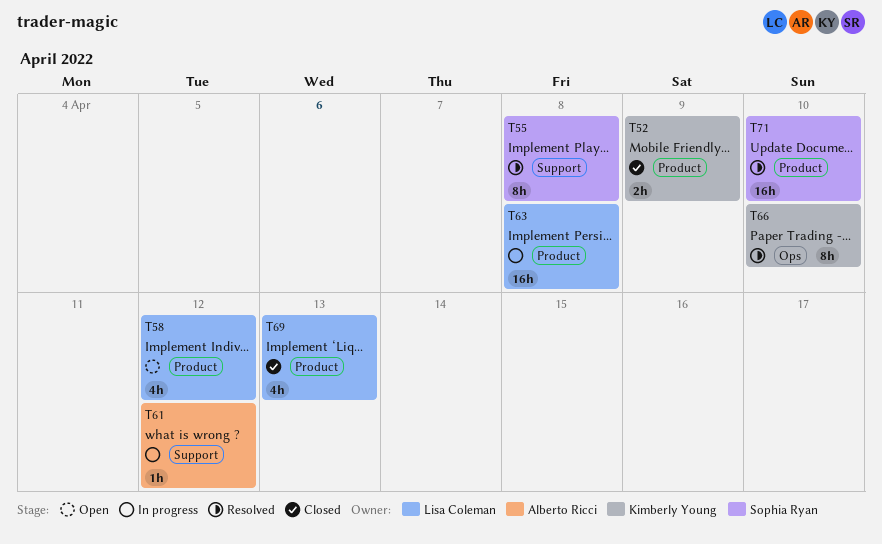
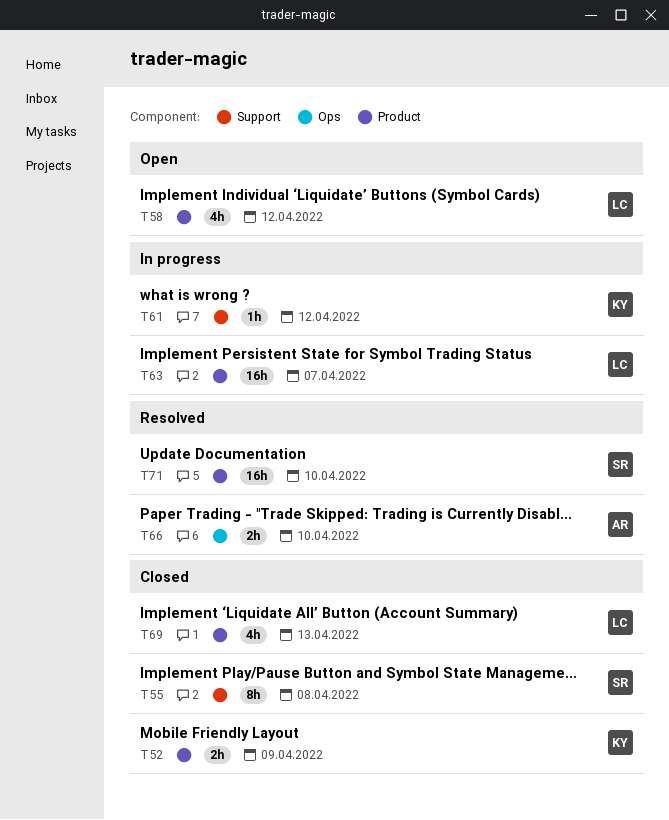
T55, status: Resolved -> Closed
T61, owner: Alberto Ricci -> Kimberly Young
T63, due: Apr 8 -> Apr 7
T66, owner: Kimberly Young -> Alberto Ricci
T66, estimate: 8h -> 2h

